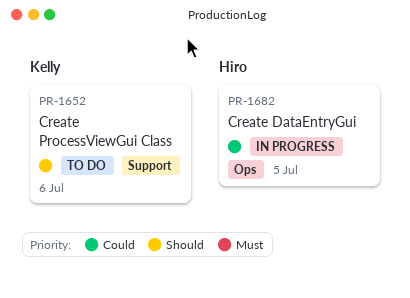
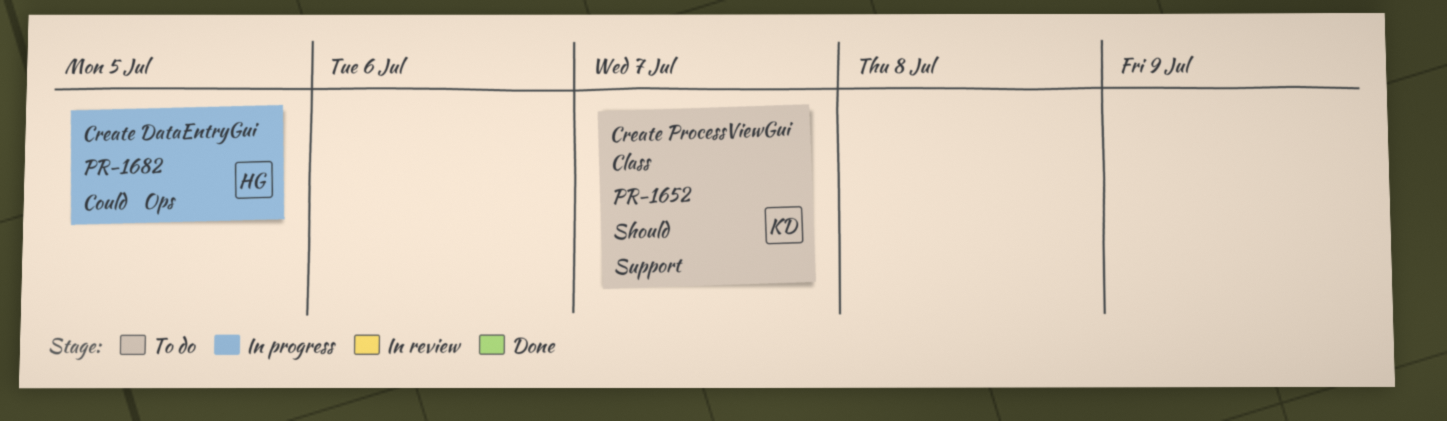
PR-1652, due: Jul 6 -> Jul 7

